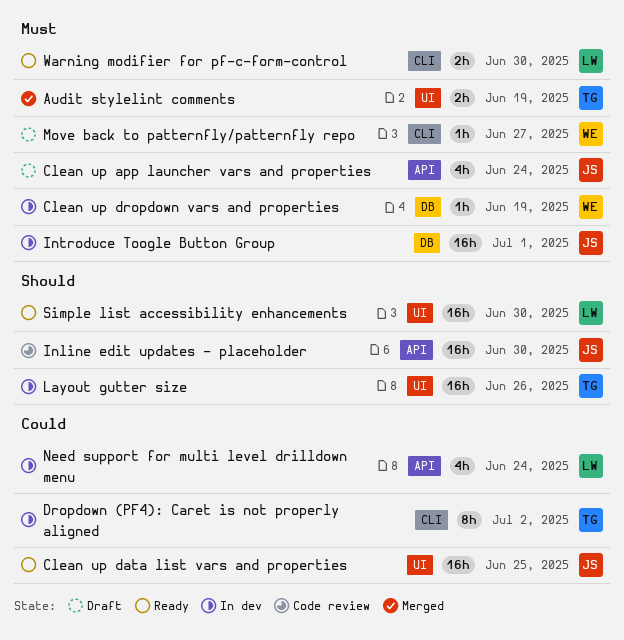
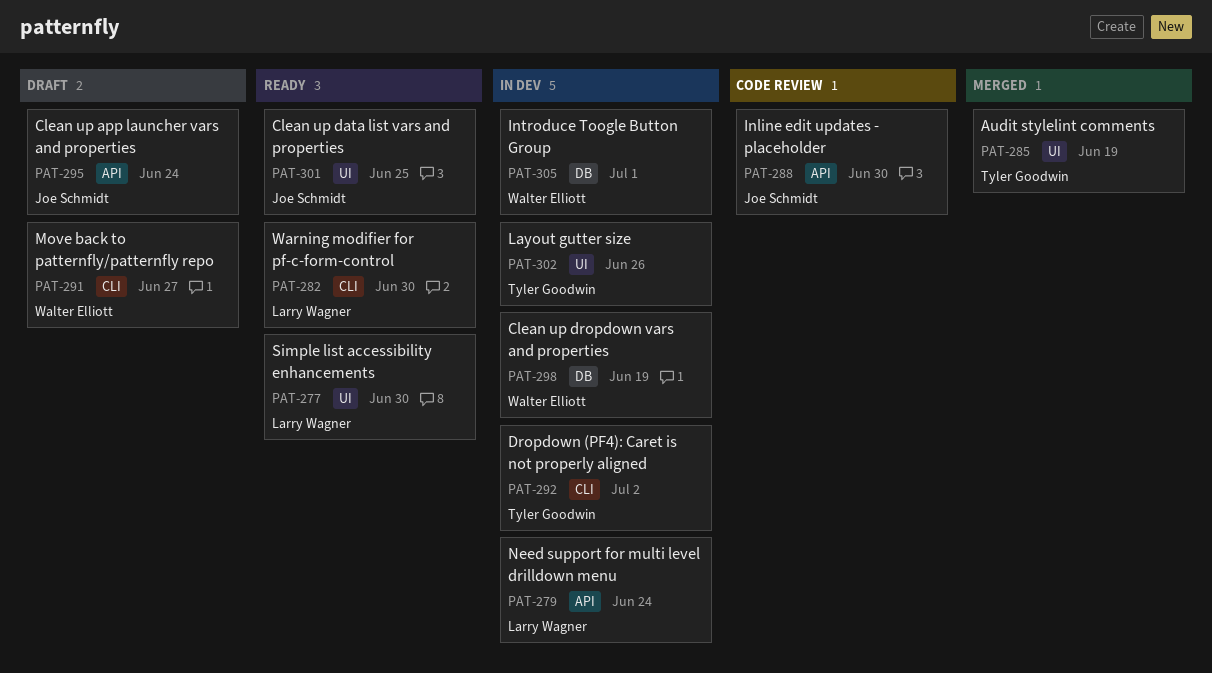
Introduce Toogle Button Group, owner: Joe Schmidt -> Walter Elliott

